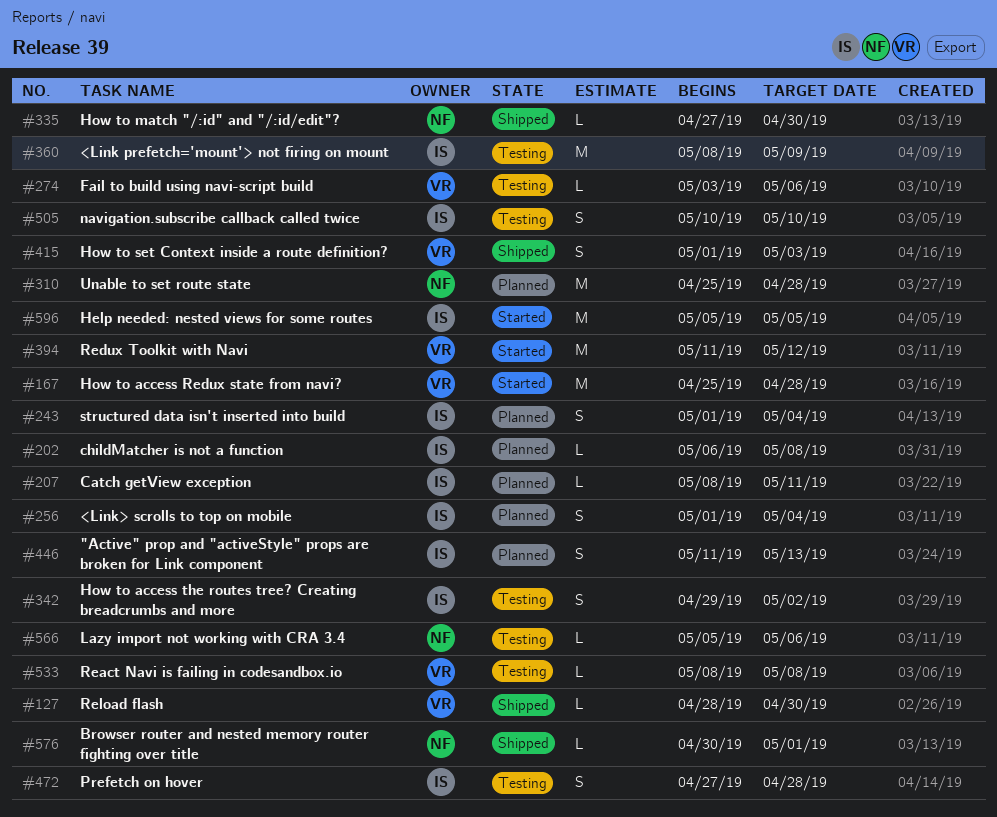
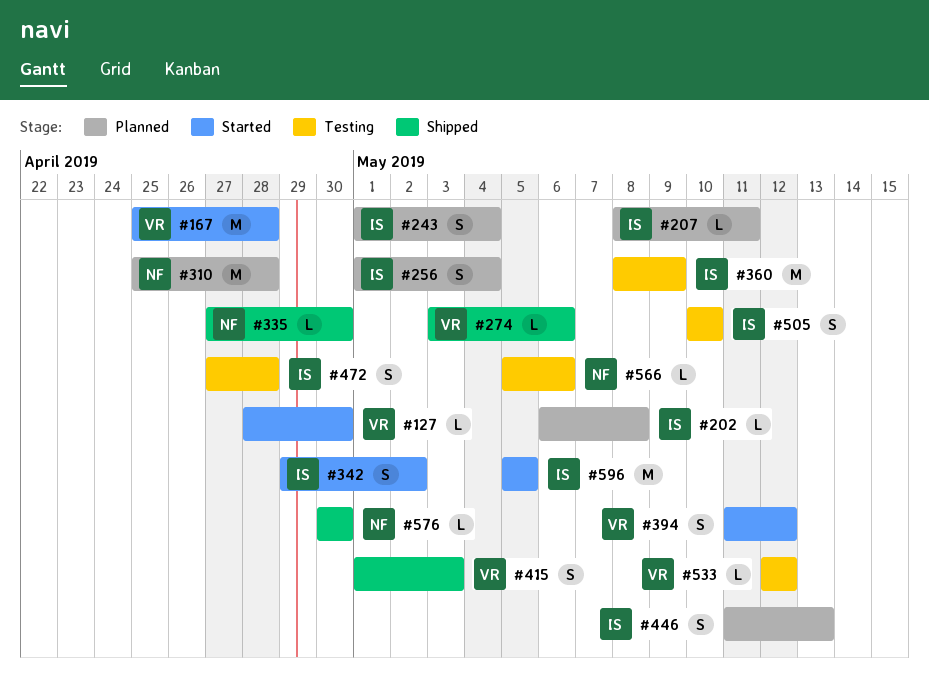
#127, status: Shipped -> Started
#274, status: Testing -> Shipped
#342, status: Testing -> Started
#394, estimate: M -> S
#533, start: May 8 -> May 12
#533, due: May 8 -> May 12
#576, due: May 1 -> Apr 30

